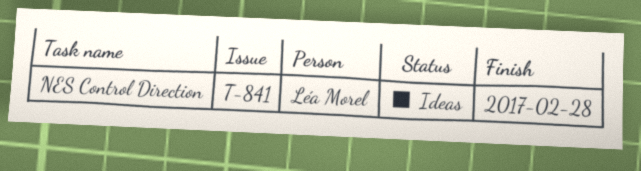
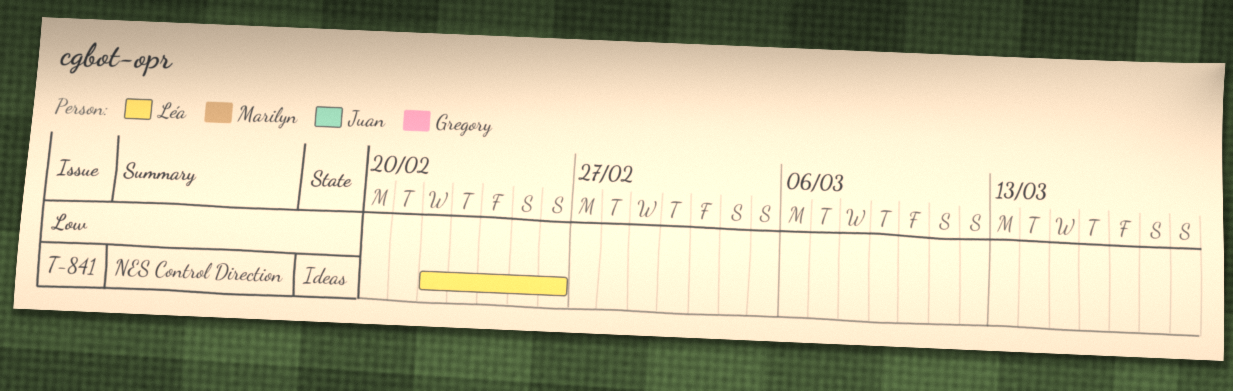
T-841, due: Feb 28 -> Feb 26

